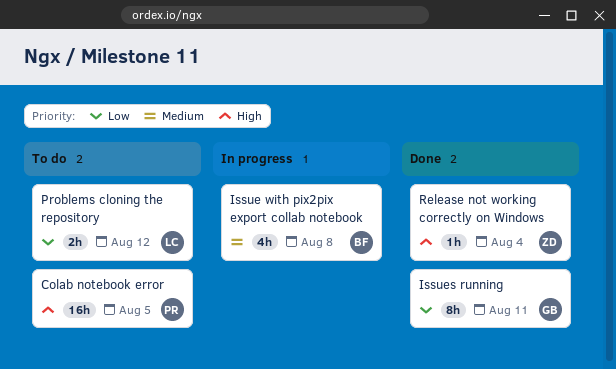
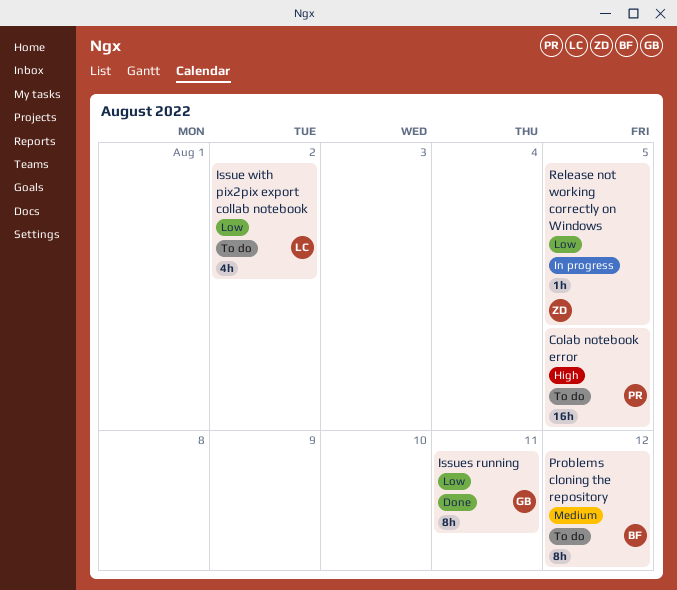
Issue with pix2pix export collab notebook, status: In progress -> To do
Issue with pix2pix export collab notebook, owner: BF -> LC
Issue with pix2pix export collab notebook, priority: Medium -> Low
Issue with pix2pix export collab notebook, due: Aug 8 -> Aug 2
Problems cloning the repository, owner: LC -> BF
Problems cloning the repository, priority: Low -> Medium
Problems cloning the repository, estimate: 2h -> 8h
Release not working correctly on Windows, status: Done -> In progress
Release not working correctly on Windows, priority: High -> Low
Release not working correctly on Windows, due: Aug 4 -> Aug 5

